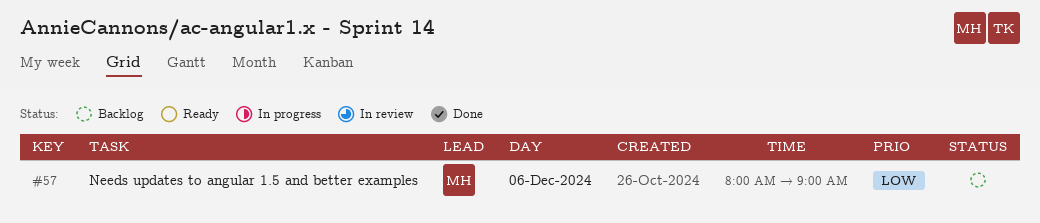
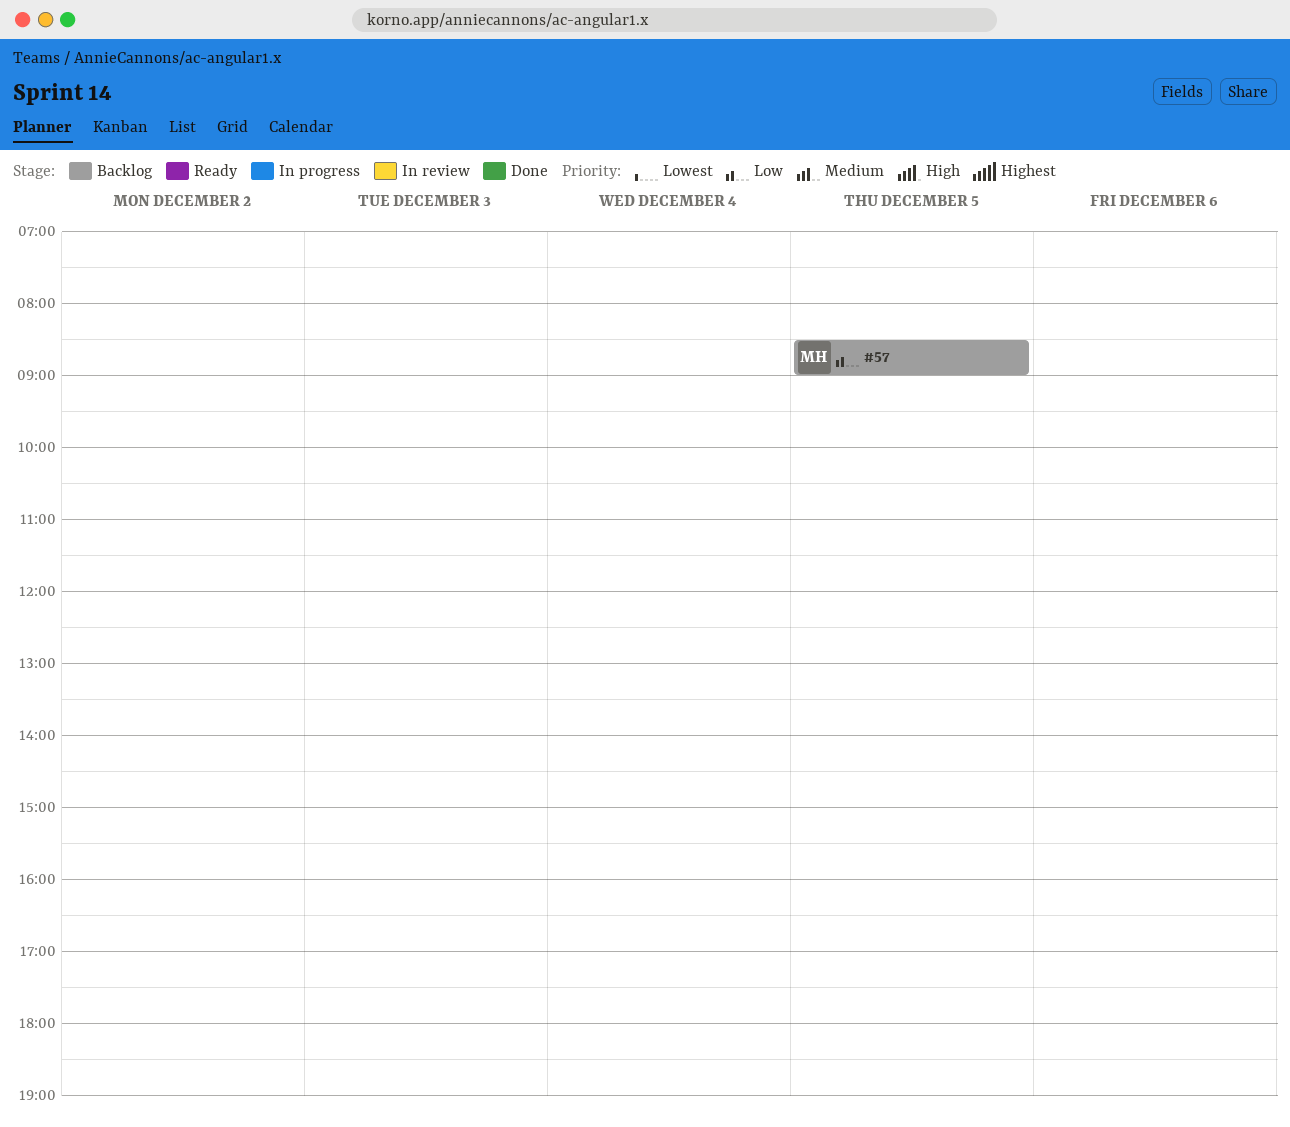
#57, day: Dec 6 -> Dec 5
#57, begins: 08:00 -> 08:30

